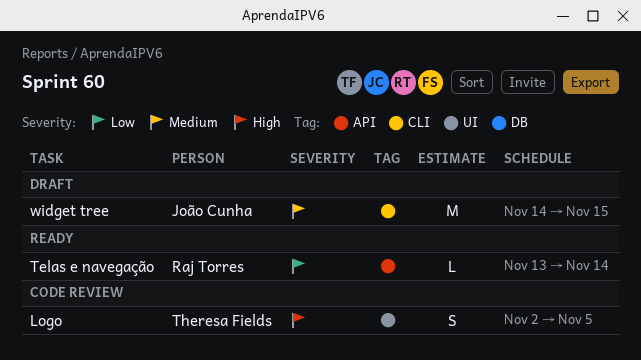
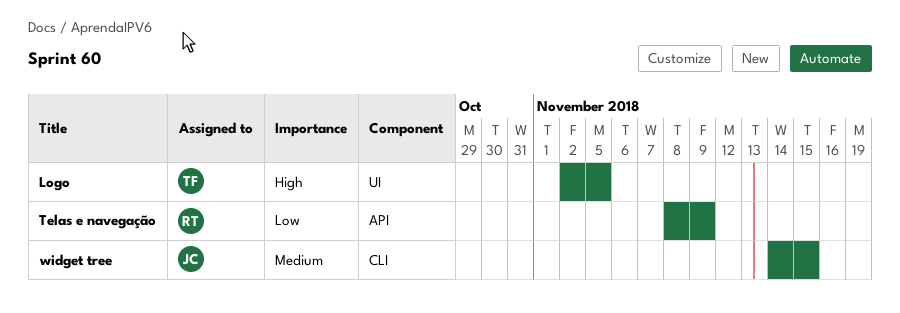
Telas e navegação, start: Nov 13 -> Nov 8
Telas e navegação, due: Nov 14 -> Nov 9

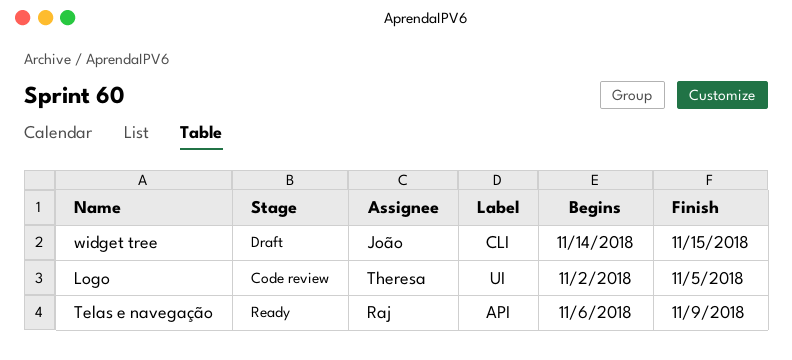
Telas e navegação, start: Nov 8 -> Nov 6

